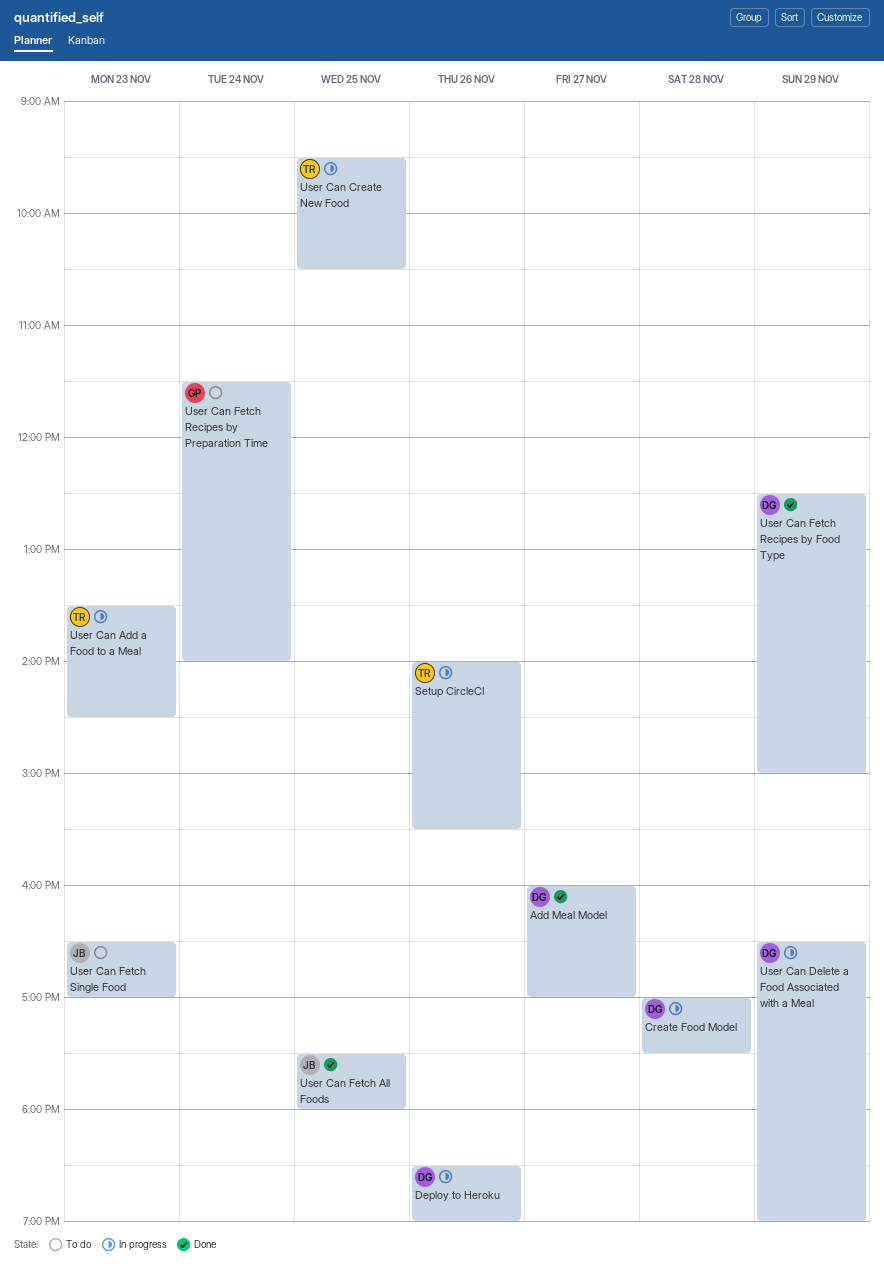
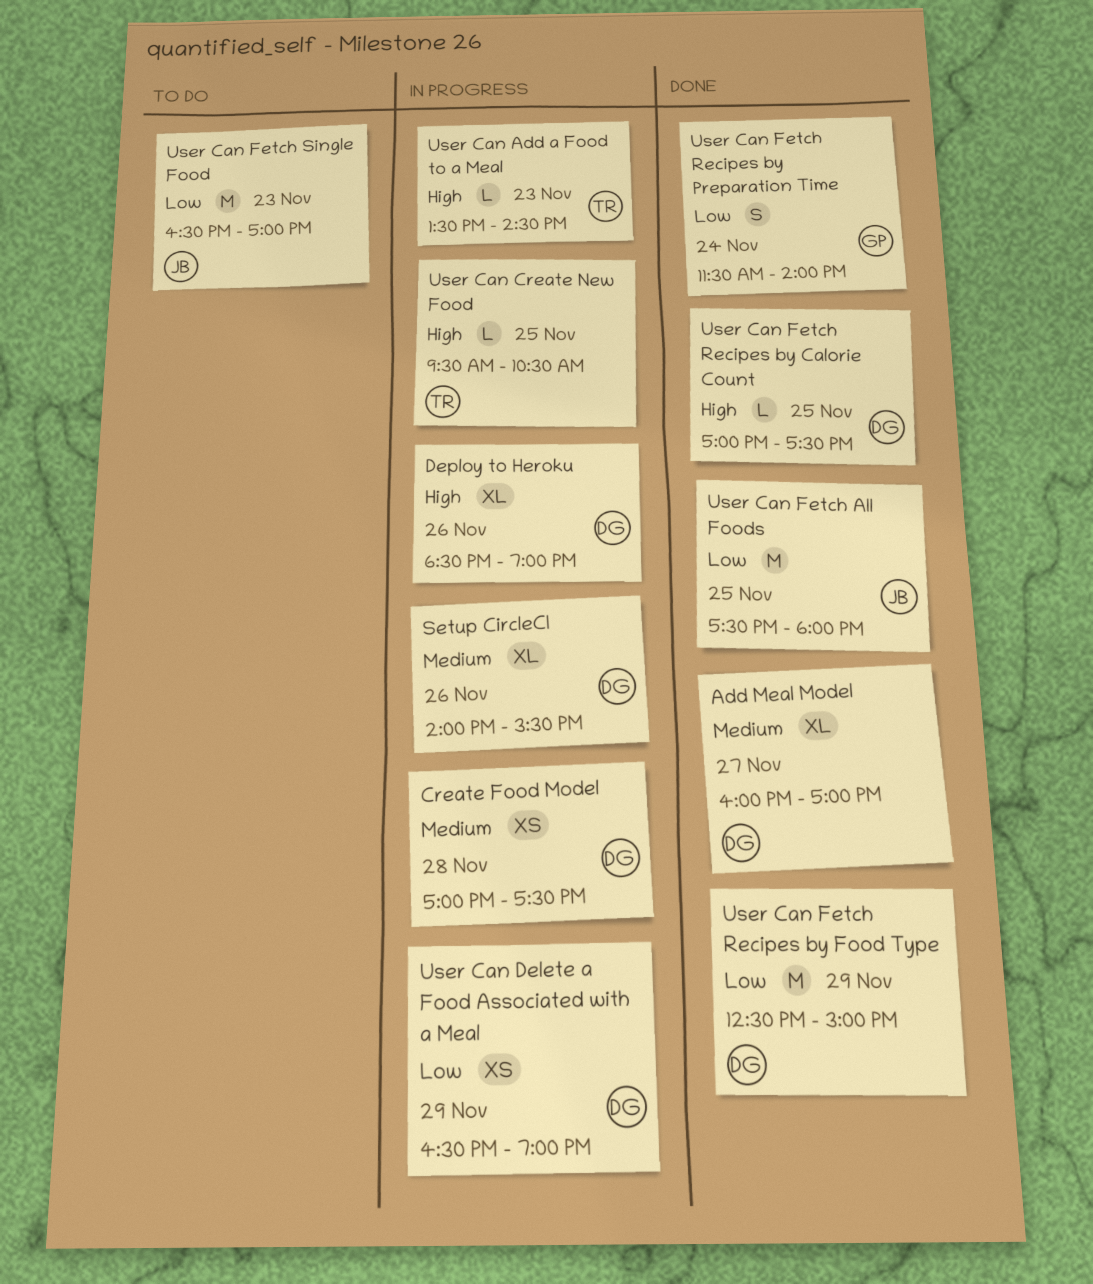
Setup CircleCI, owner: TR -> DG
User Can Fetch Recipes by Calorie Count: none -> present
User Can Fetch Recipes by Preparation Time, status: To do -> Done

